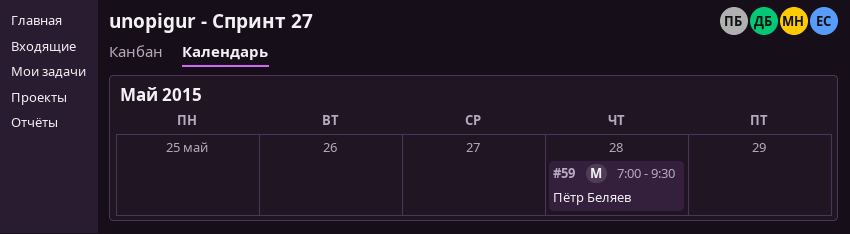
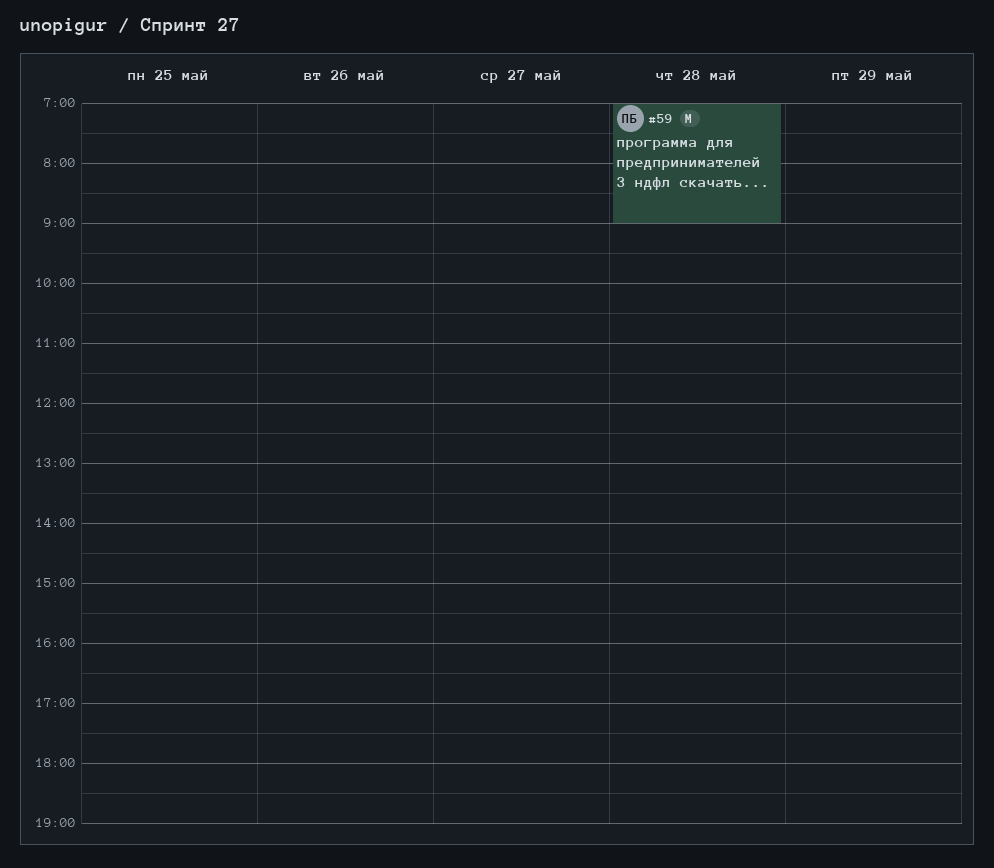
#59, ends: 09:30 -> 09:00

